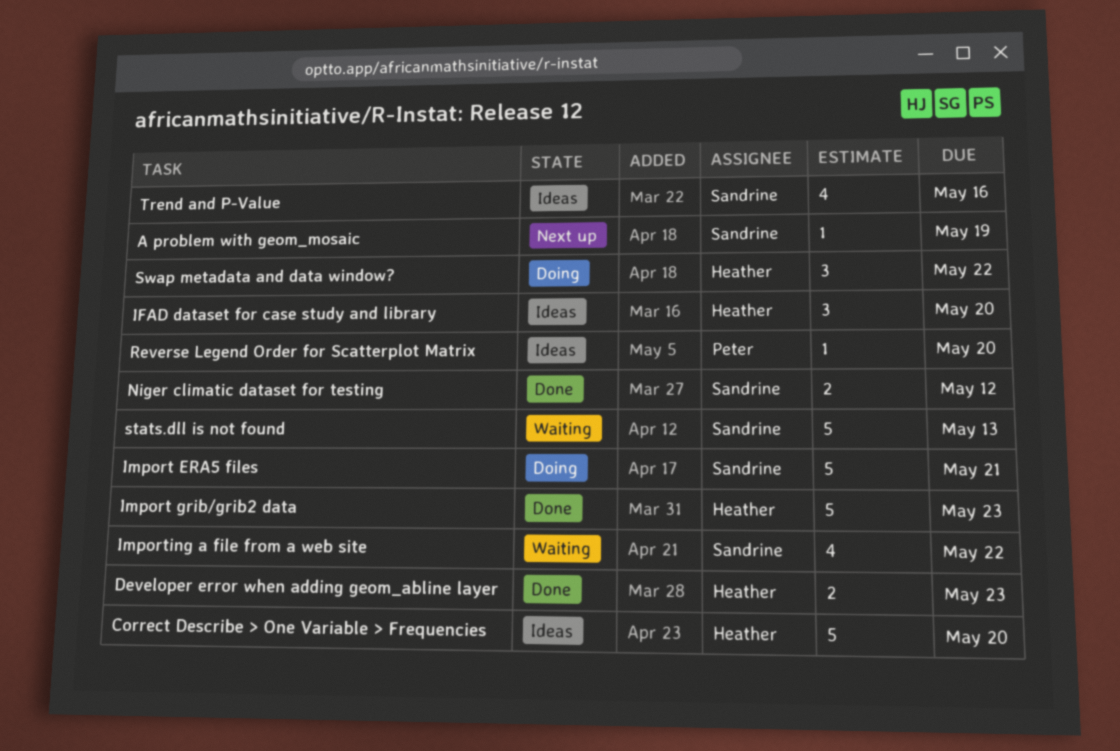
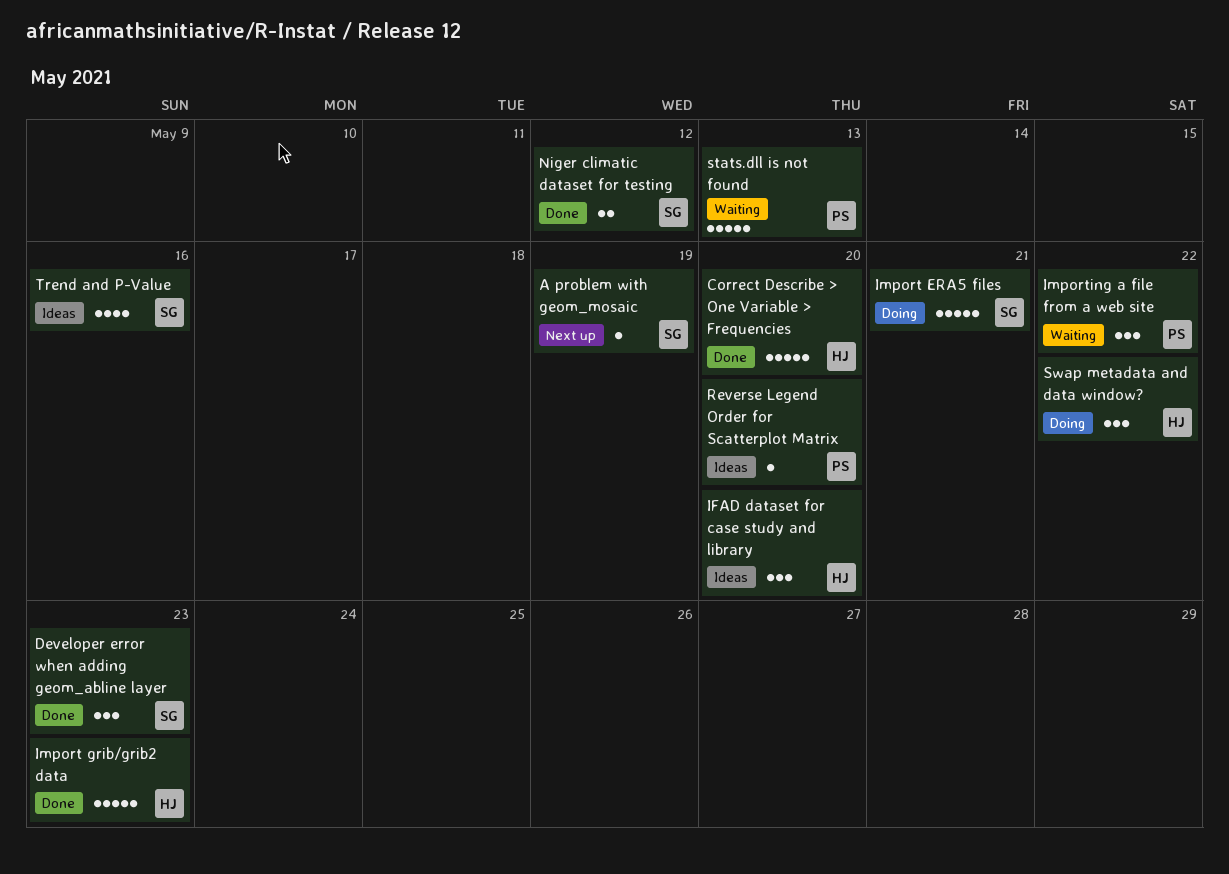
Correct Describe > One Variable > Frequencies, status: Ideas -> Done
Developer error when adding geom_abline layer, owner: Heather -> Sandrine
Developer error when adding geom_abline layer, estimate: 2 -> 3
Importing a file from a web site, owner: Sandrine -> Peter
Importing a file from a web site, estimate: 4 -> 3
stats.dll is not found, owner: Sandrine -> Peter

